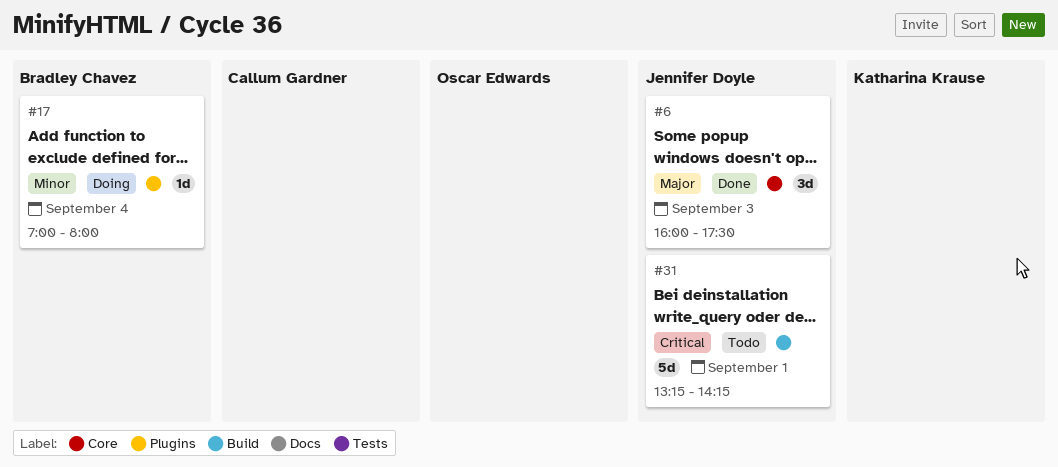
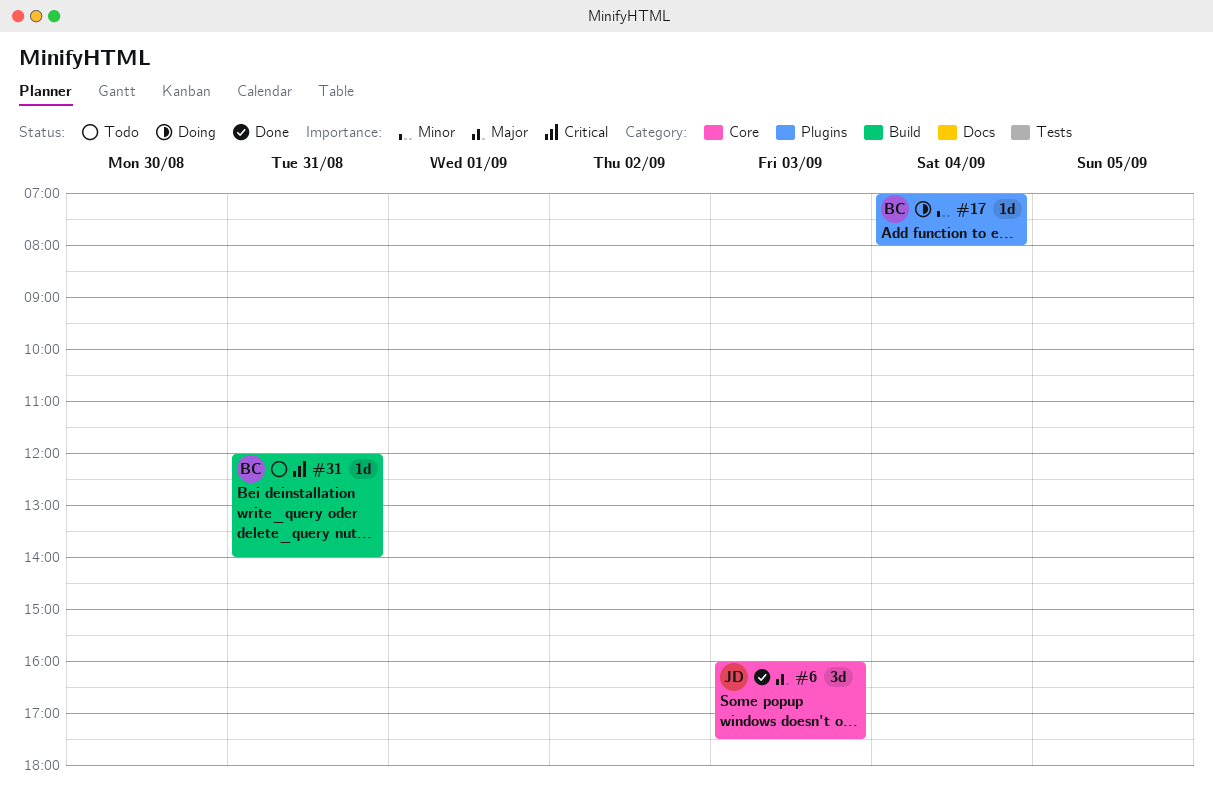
#31, owner: Jennifer Doyle -> Bradley Chavez
#31, estimate: 5d -> 1d
#31, day: Sep 1 -> Aug 31
#31, begins: 13:15 -> 12:00
#31, ends: 14:15 -> 14:00

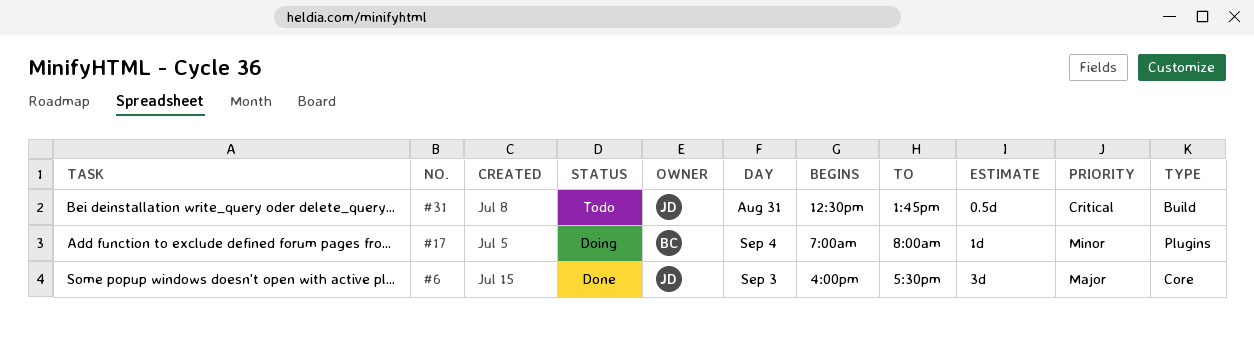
#31, owner: BC -> JD
#31, estimate: 1d -> 0.5d
#31, begins: 12:00 -> 12:30
#31, ends: 14:00 -> 13:45

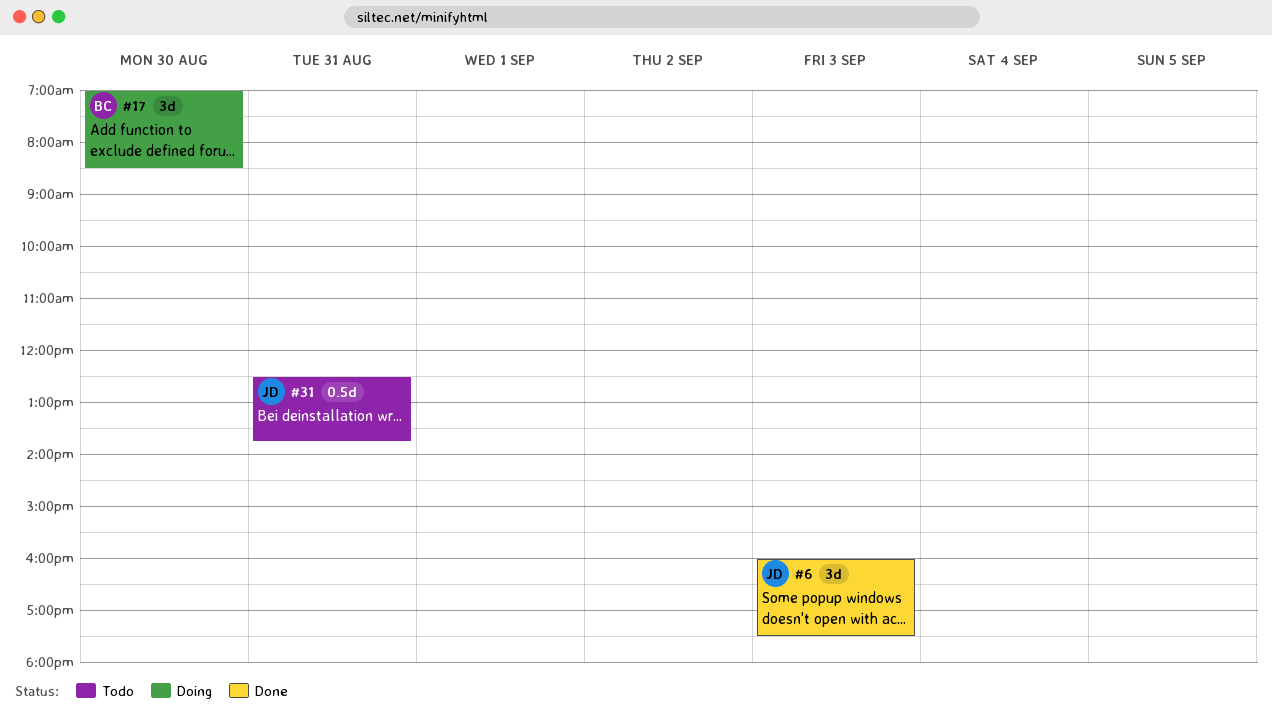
#17, estimate: 1d -> 3d
#17, day: Sep 4 -> Aug 30
#17, ends: 08:00 -> 08:30

